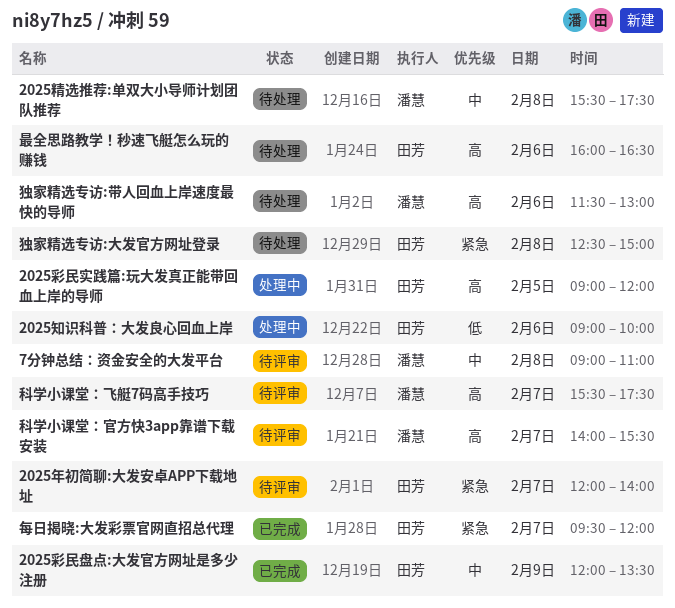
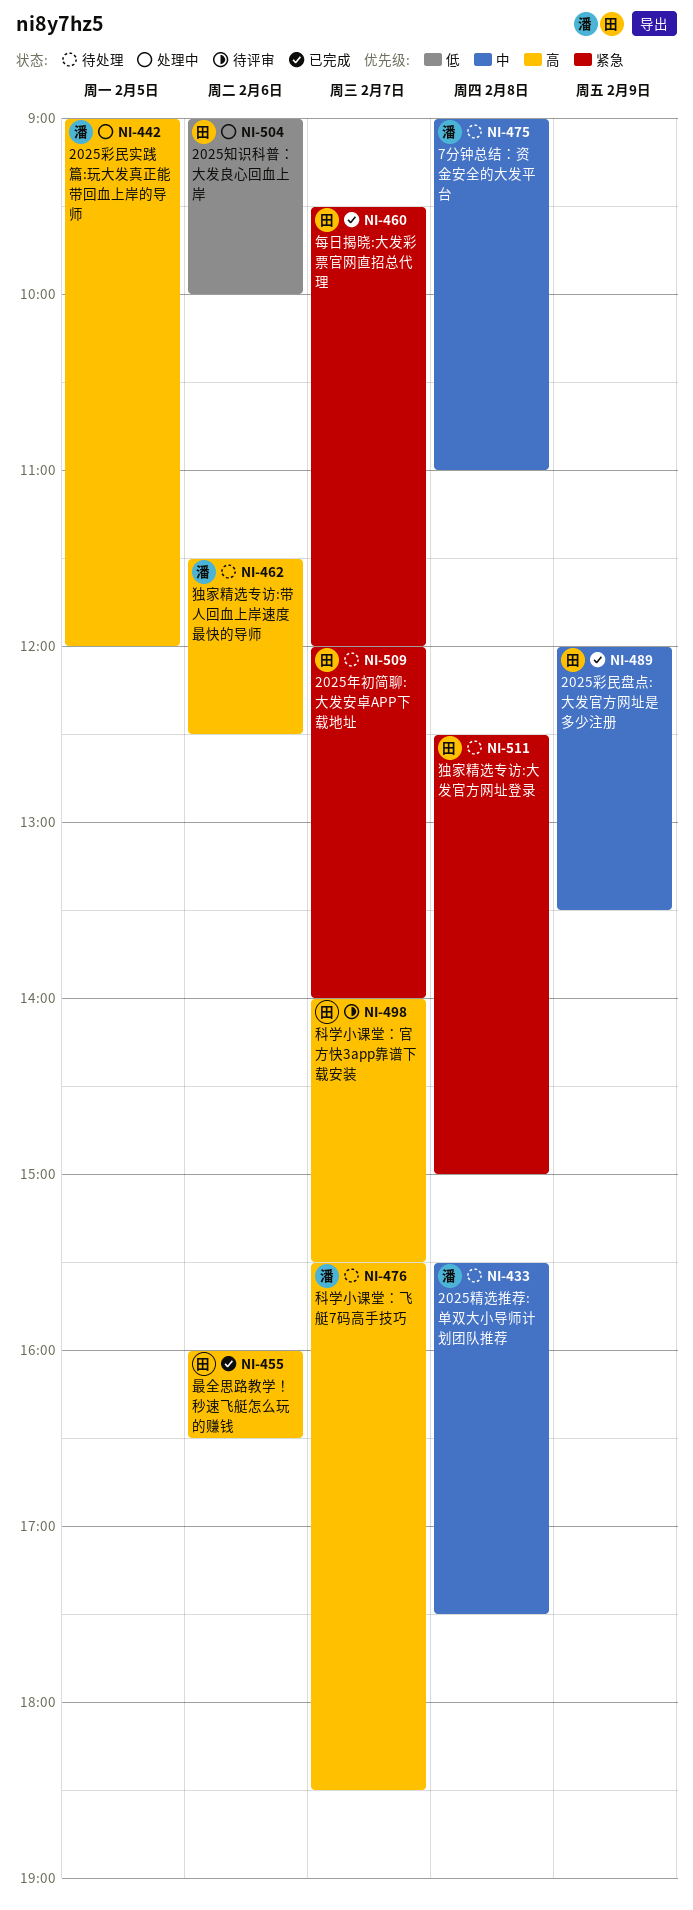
2025年初简聊:大发安卓APP下载地址, status: 待评审 -> 待处理
2025彩民实践篇:玩大发真正能带回血上岸的导师, owner: 田芳 -> 潘慧
7分钟总结：资金安全的大发平台, status: 待评审 -> 待处理
最全思路教学！秒速飞艇怎么玩的赚钱, status: 待处理 -> 已完成
独家精选专访:带人回血上岸速度最快的导师, ends: 13:00 -> 12:30
科学小课堂：官方快3app靠谱下载安装, owner: 潘慧 -> 田芳
科学小课堂：飞艇7码高手技巧, status: 待评审 -> 待处理
科学小课堂：飞艇7码高手技巧, ends: 17:30 -> 18:30

